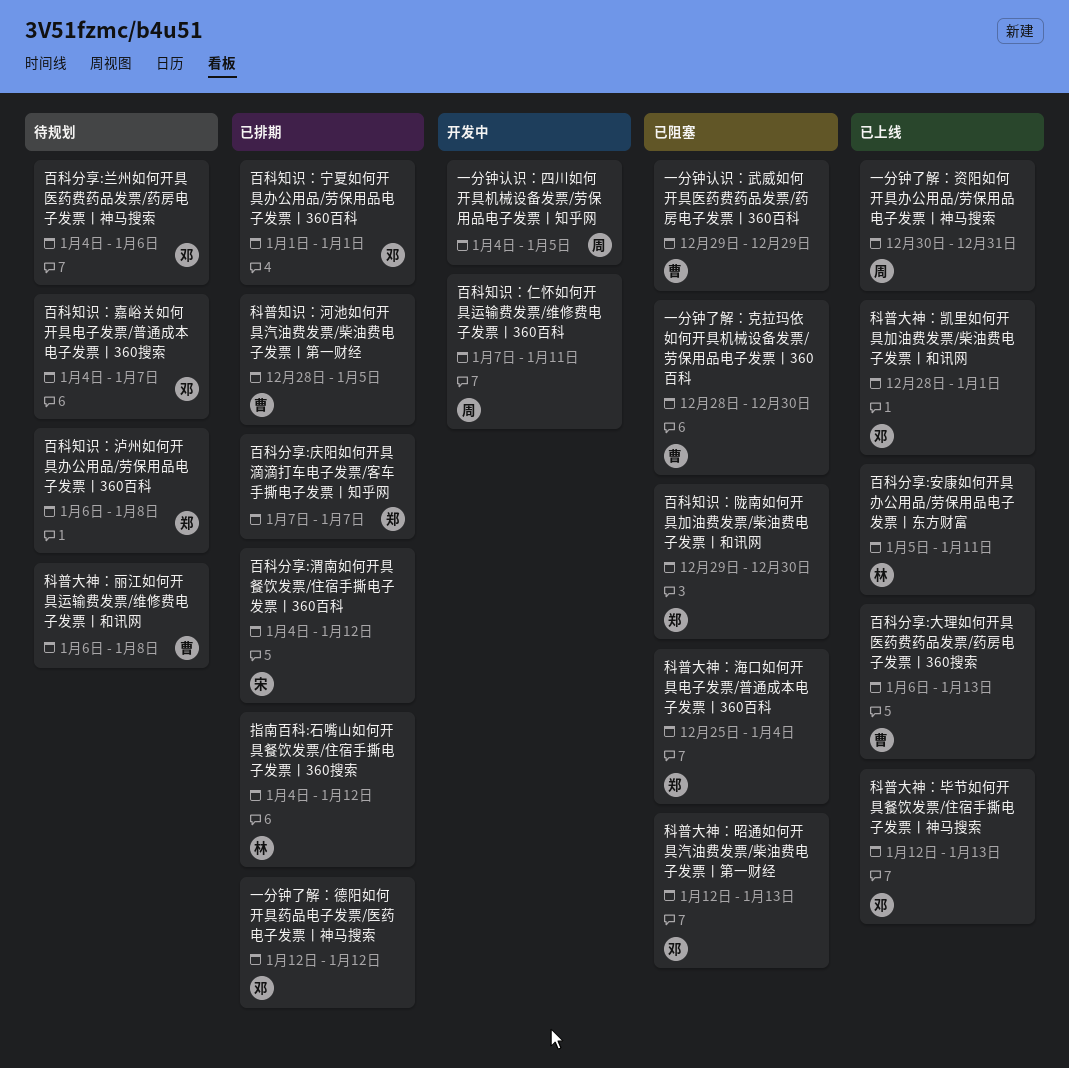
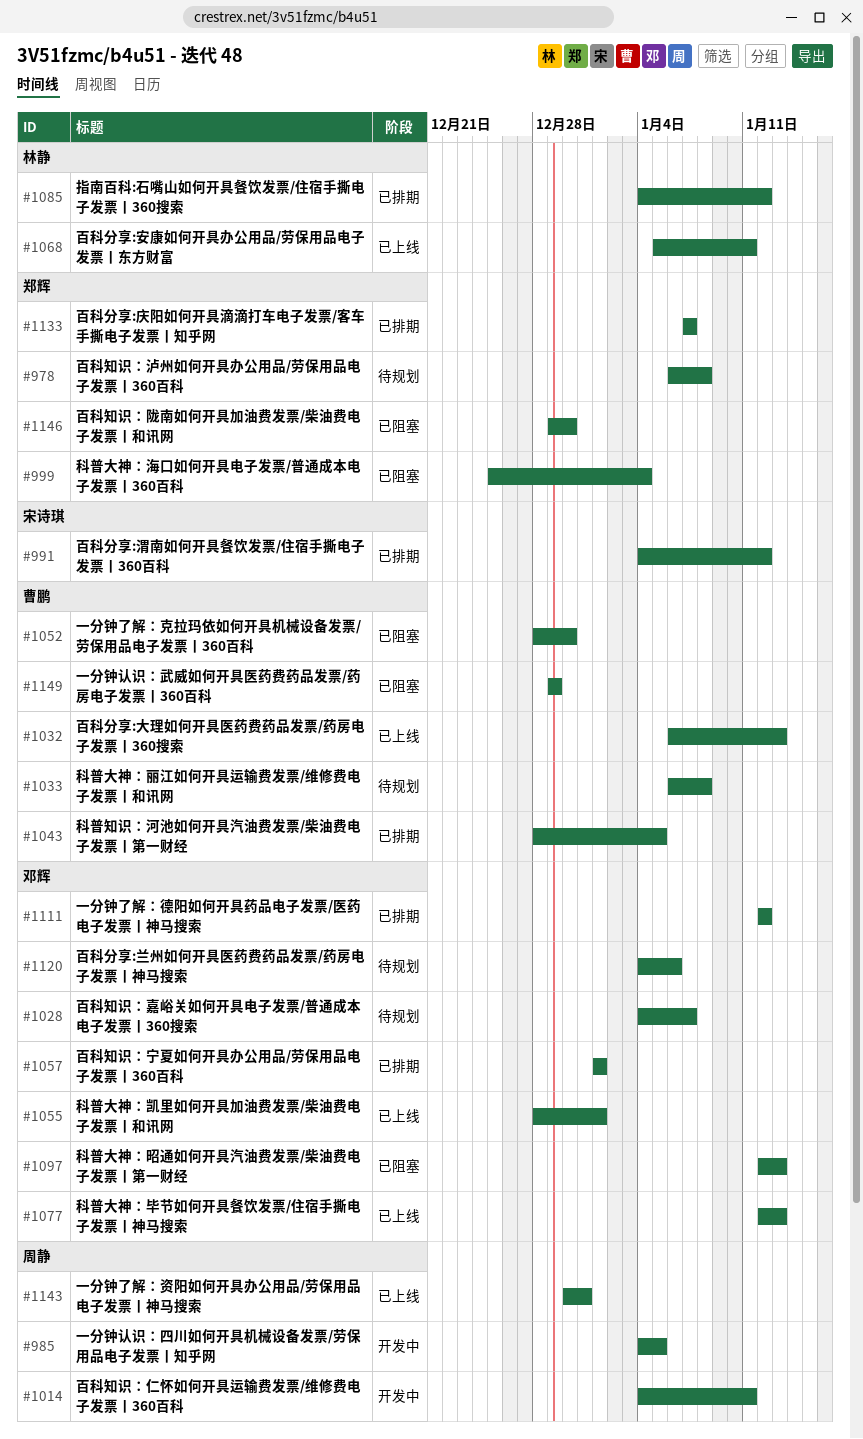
百科知识：仁怀如何开具运输费发票/维修费电子发票丨360百科, start: Jan 7 -> Jan 4

